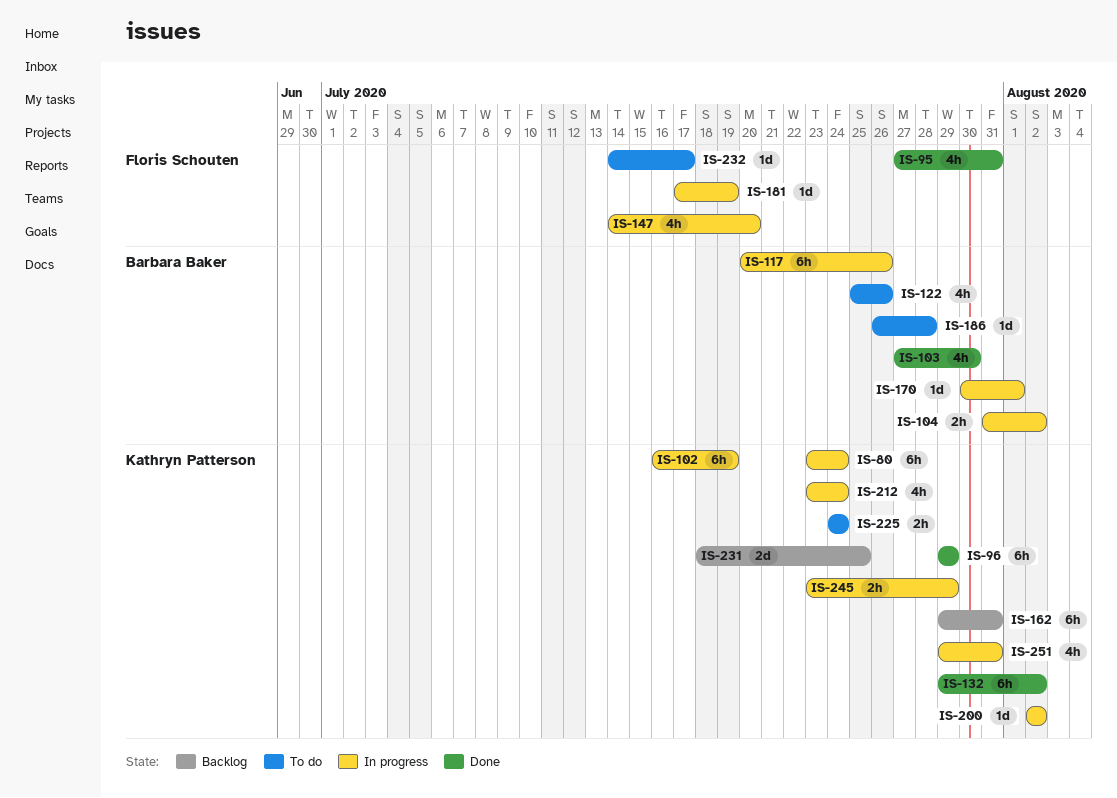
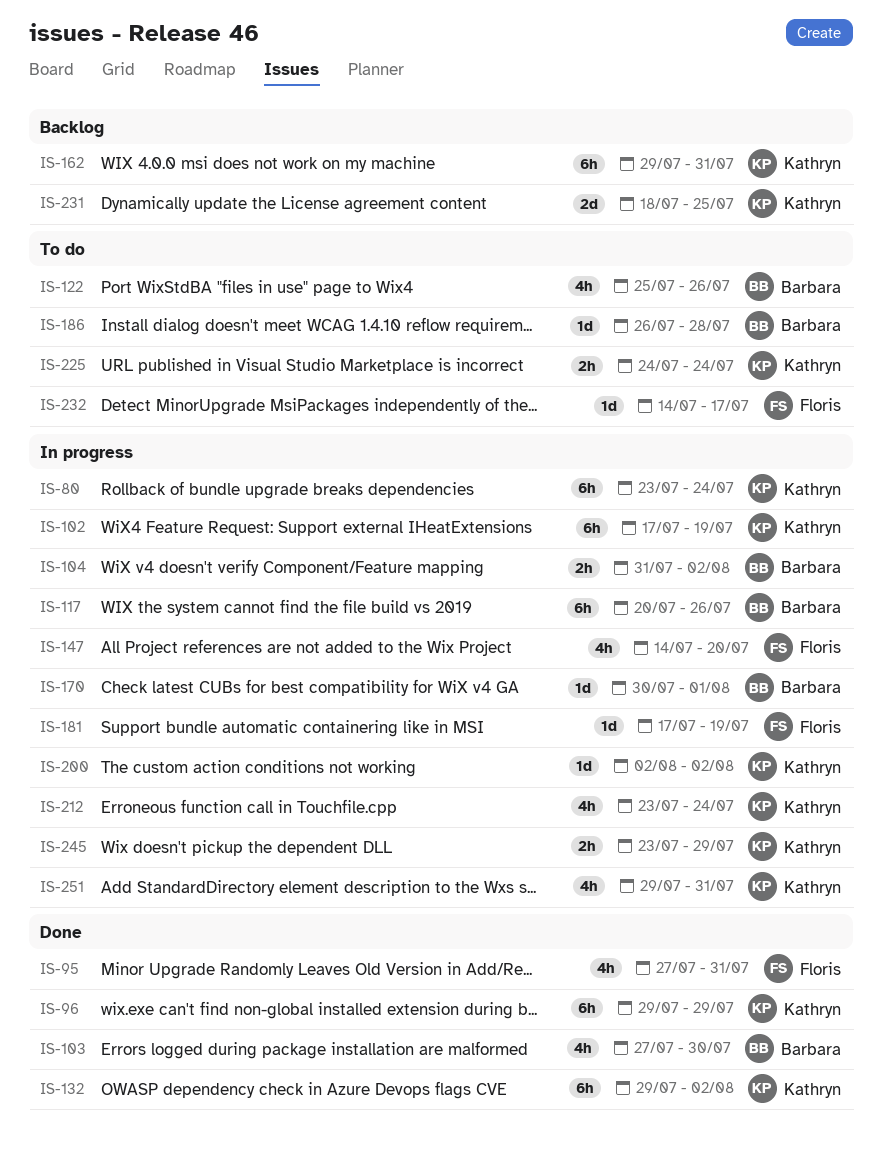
IS-102, start: Jul 16 -> Jul 17

